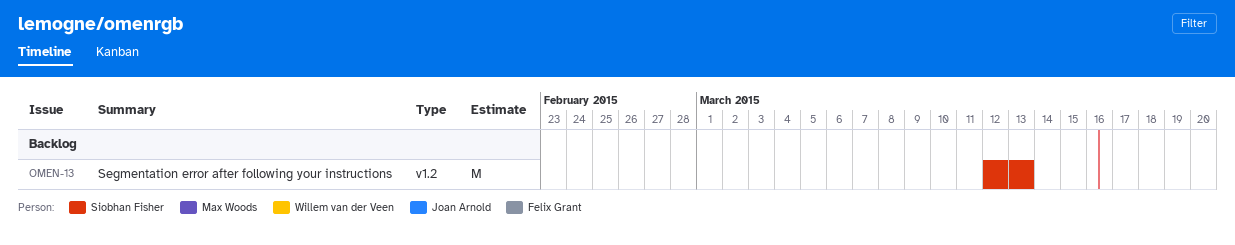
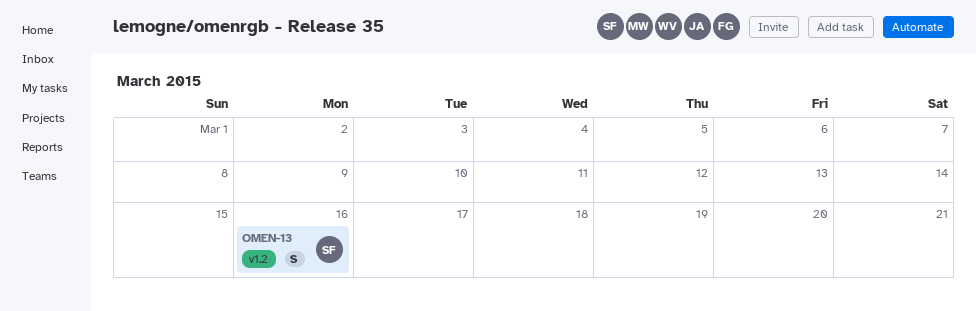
OMEN-13, estimate: M -> S
OMEN-13, due: Mar 13 -> Mar 16

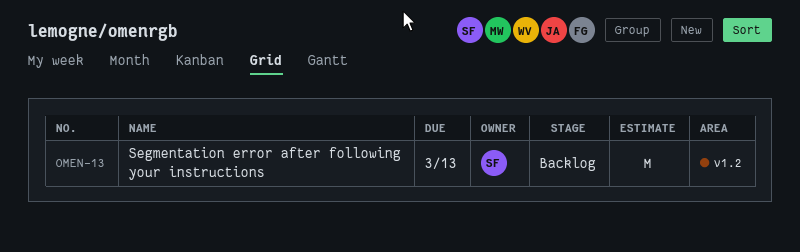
OMEN-13, estimate: S -> M
OMEN-13, due: Mar 16 -> Mar 13

